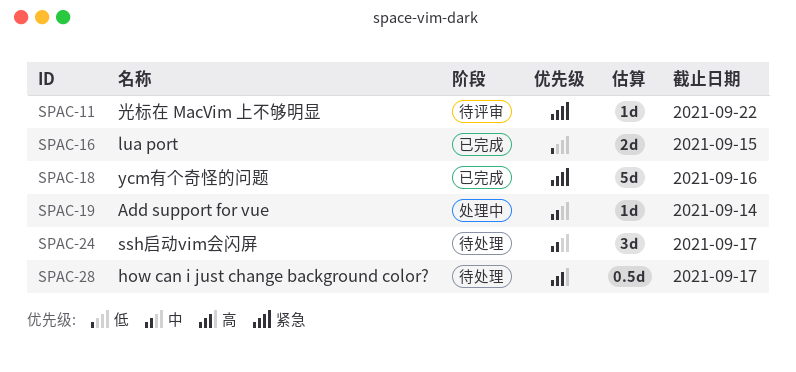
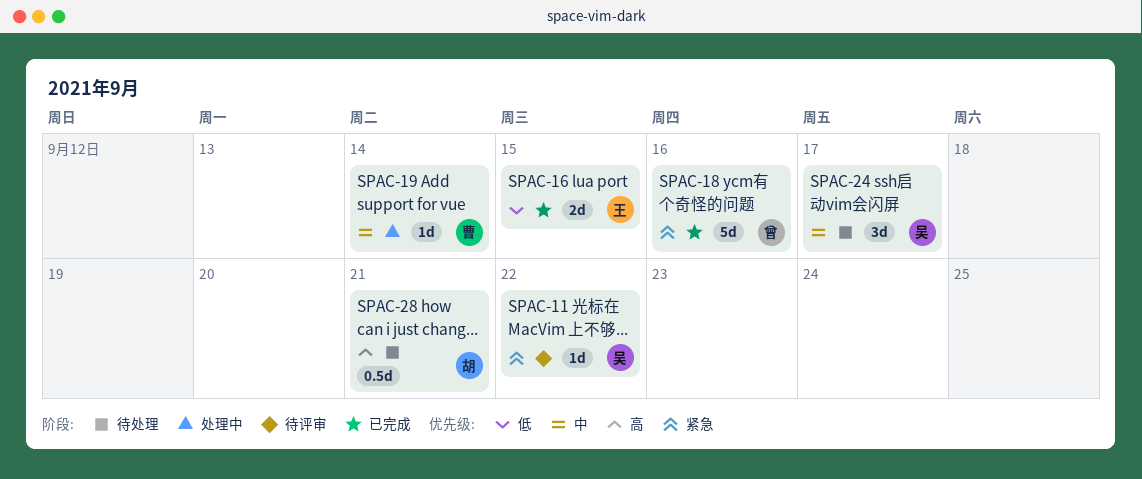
SPAC-28, due: Sep 17 -> Sep 21

